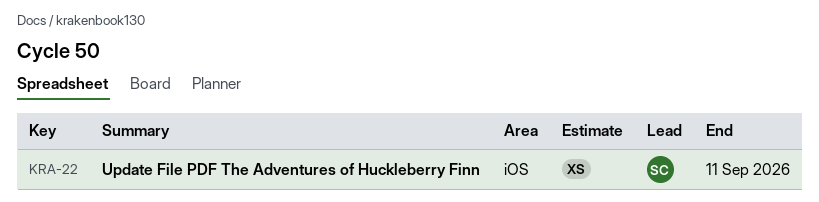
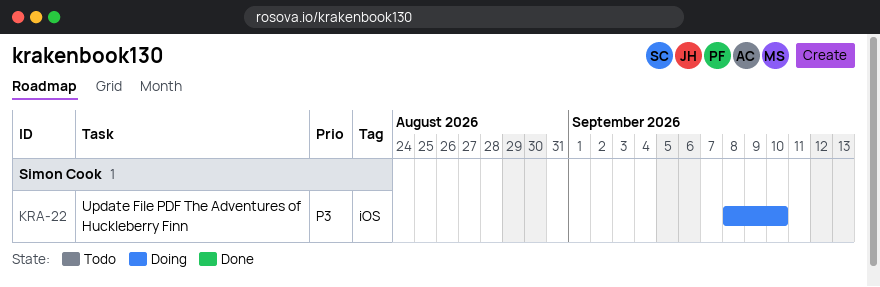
KRA-22, due: Sep 11 -> Sep 10

